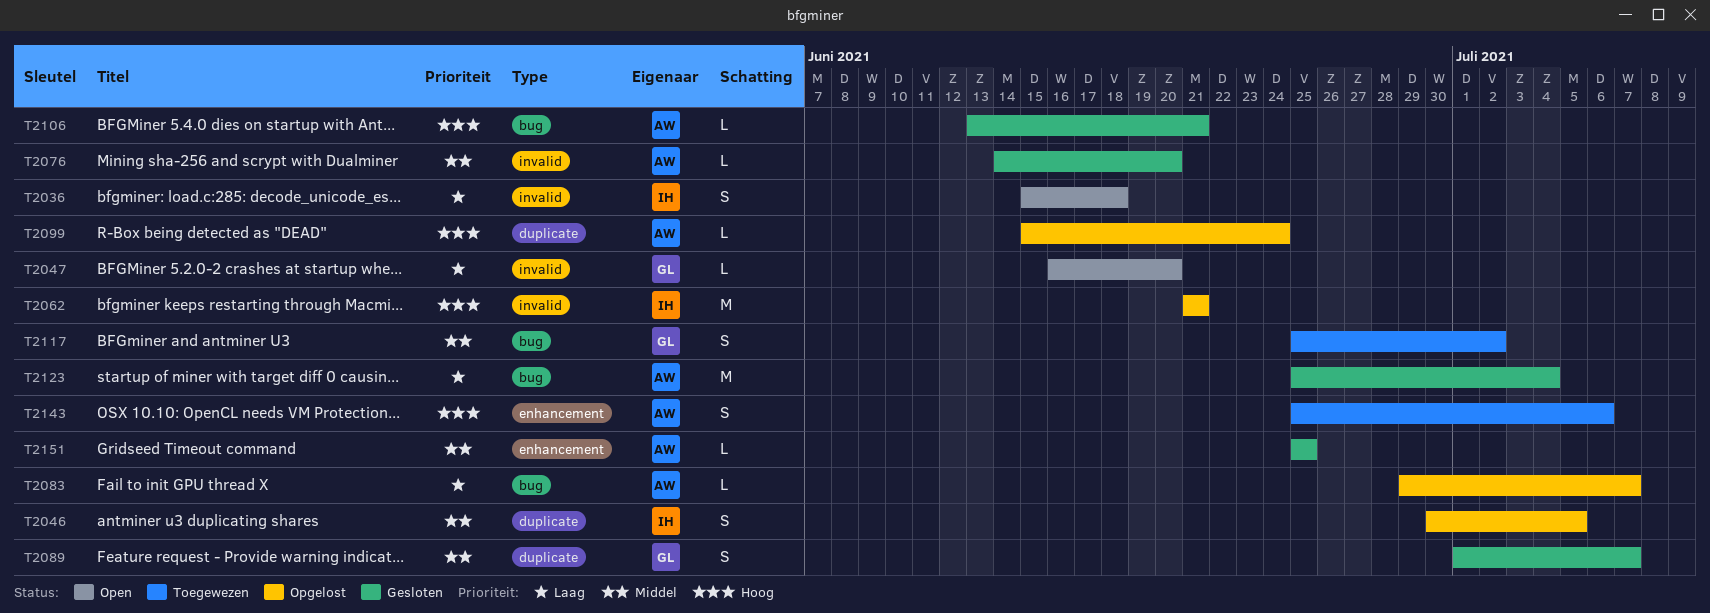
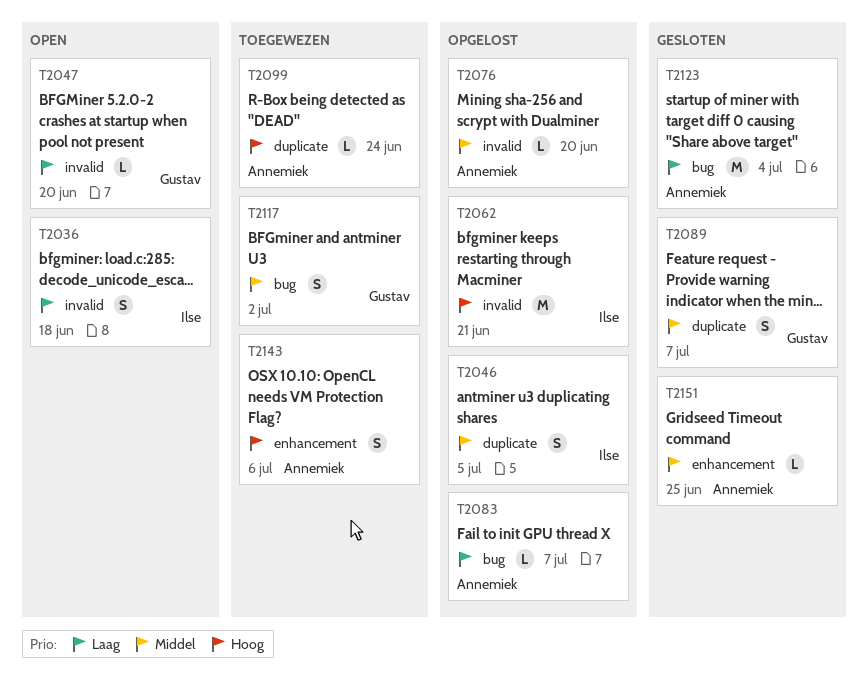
T2076, status: Gesloten -> Opgelost
T2099, status: Opgelost -> Toegewezen
T2106: present -> none

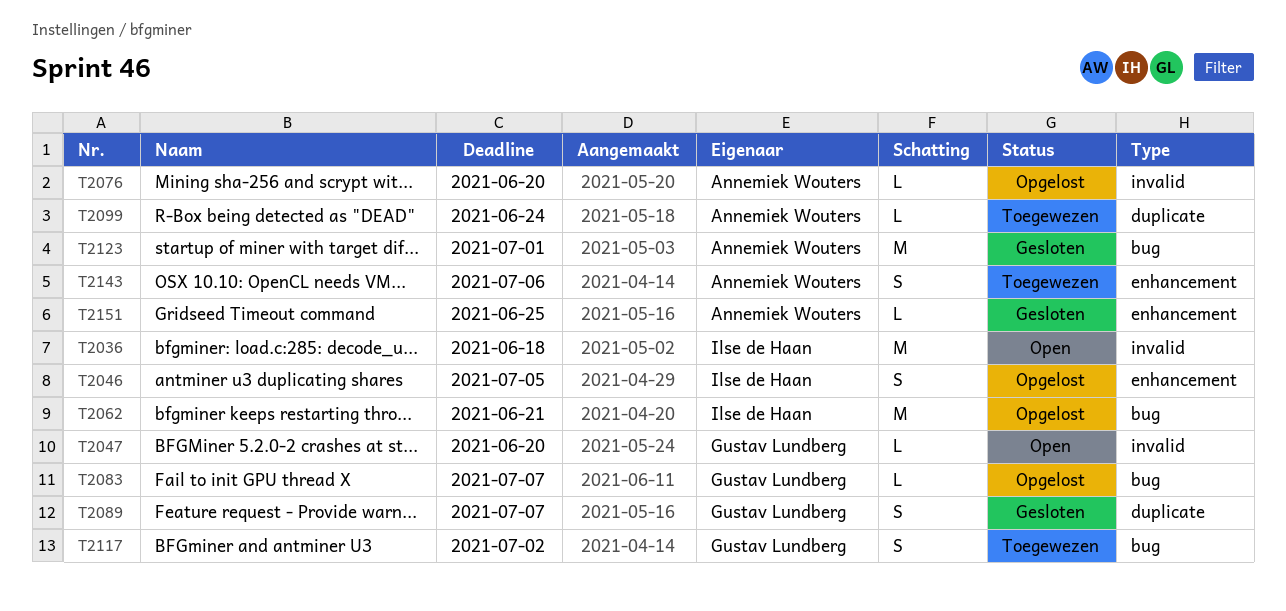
T2036, estimate: S -> M
T2046, label: duplicate -> enhancement
T2062, label: invalid -> bug
T2083, owner: Annemiek Wouters -> Gustav Lundberg
T2123, due: Jul 4 -> Jul 1

